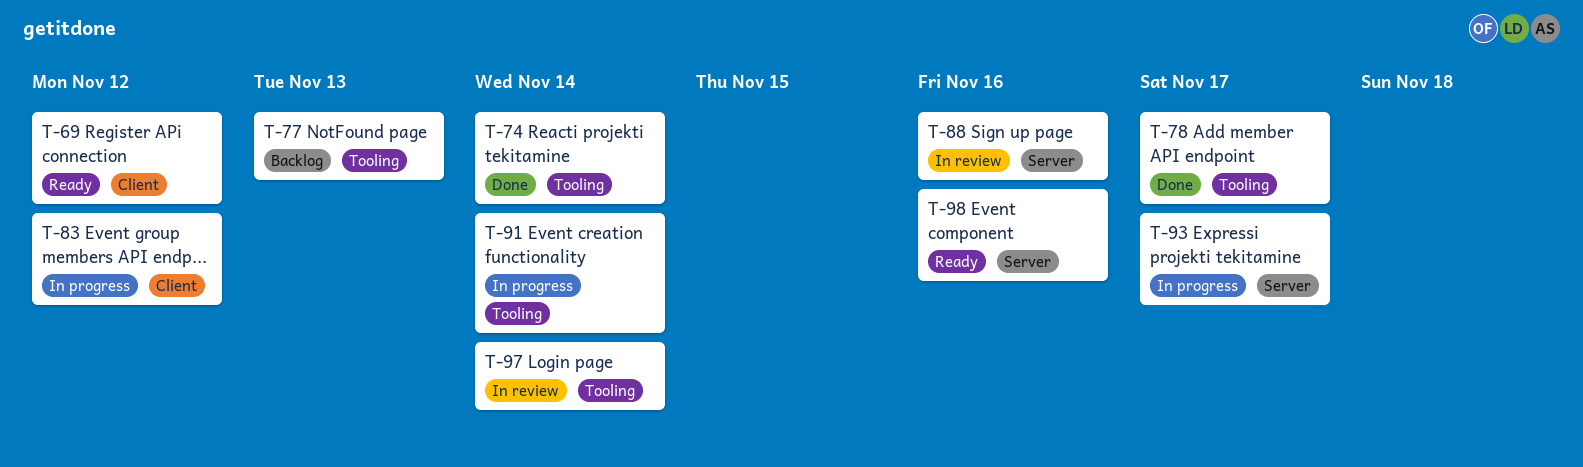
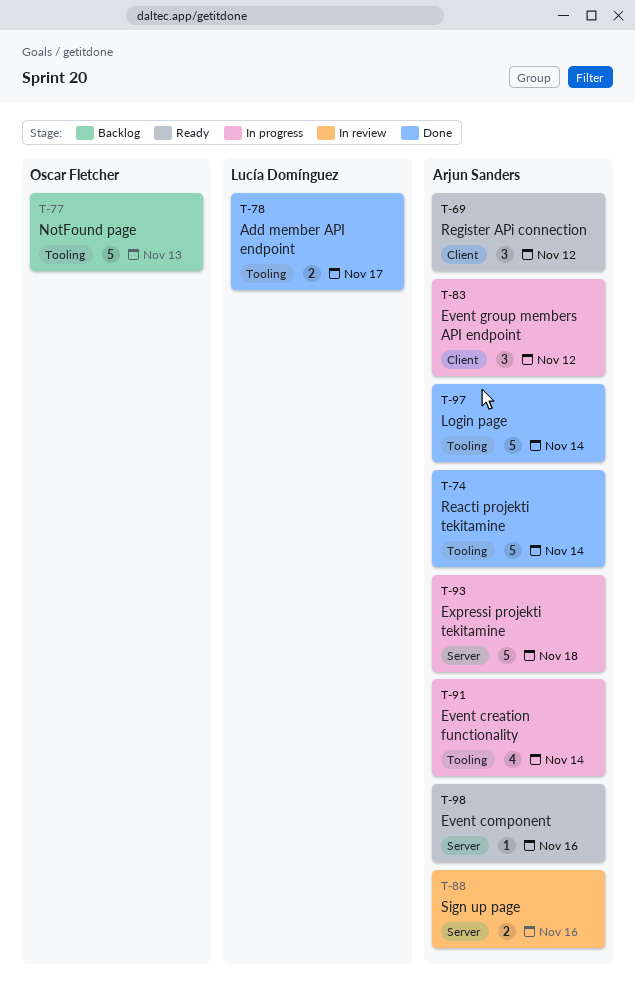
T-93, due: Nov 17 -> Nov 18
T-97, status: In review -> Done

